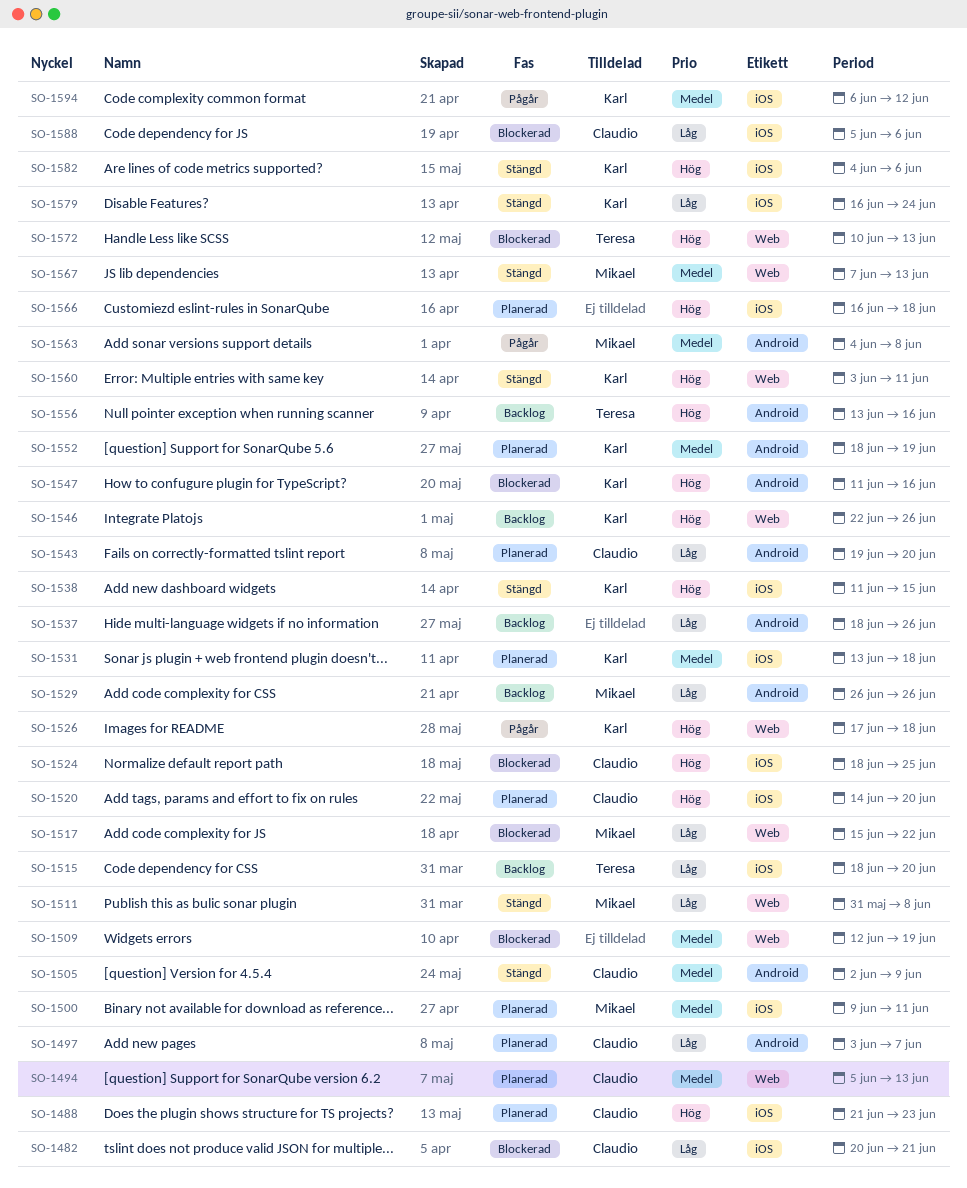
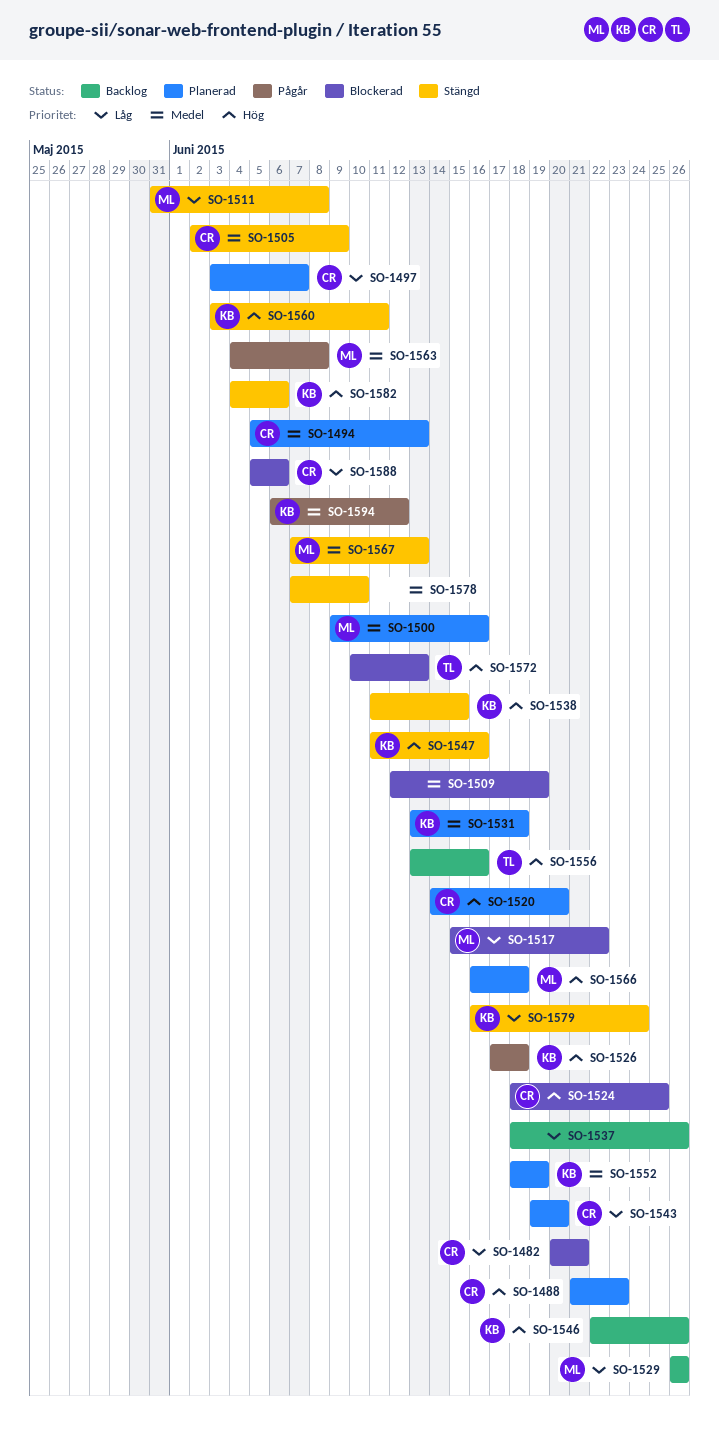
SO-1500, due: Jun 11 -> Jun 16
SO-1515: present -> none
SO-1547, status: Blockerad -> Stängd
SO-1566, owner: none -> Mikael
SO-1578: none -> present

